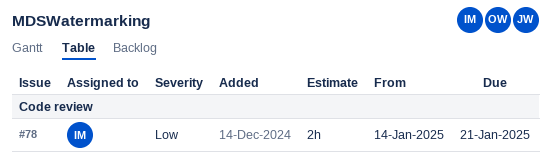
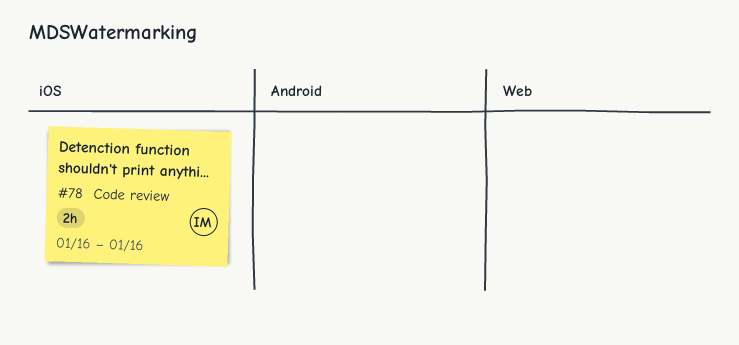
#78, start: Jan 14 -> Jan 16
#78, due: Jan 21 -> Jan 16

